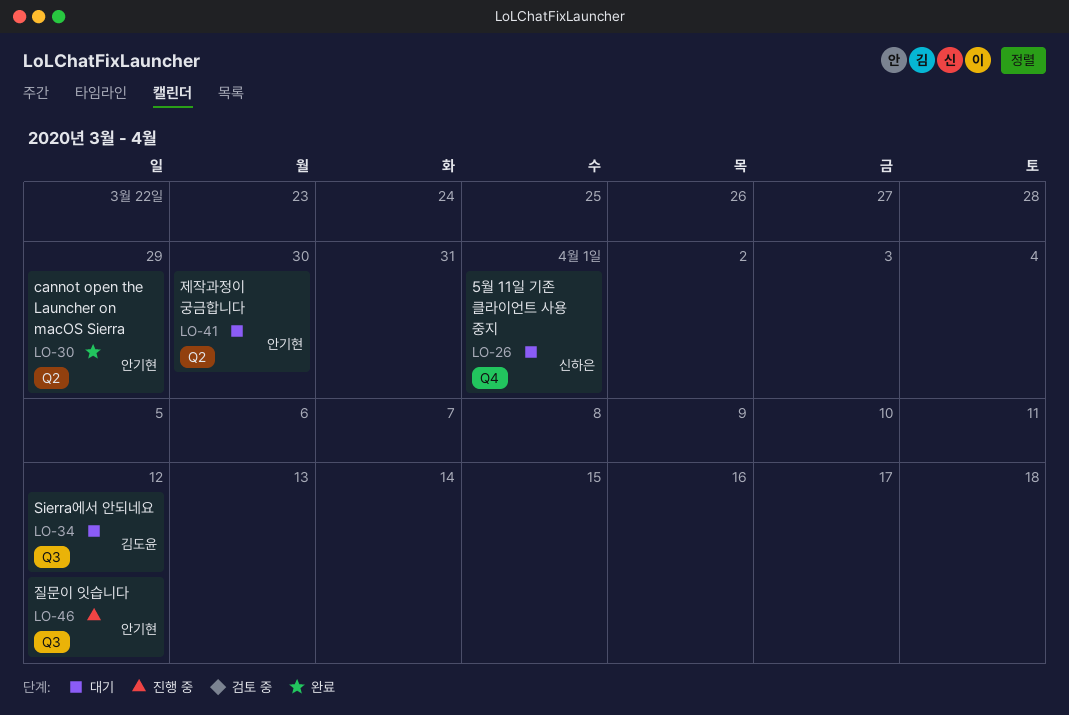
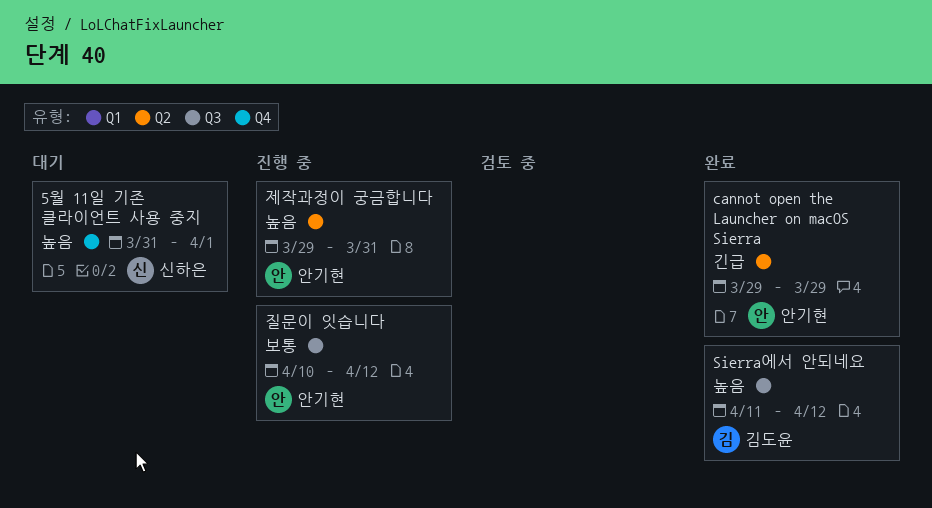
Sierra에서 안되네요, status: 대기 -> 완료
제작과정이 궁금합니다, status: 대기 -> 진행 중
제작과정이 궁금합니다, due: Mar 30 -> Mar 31

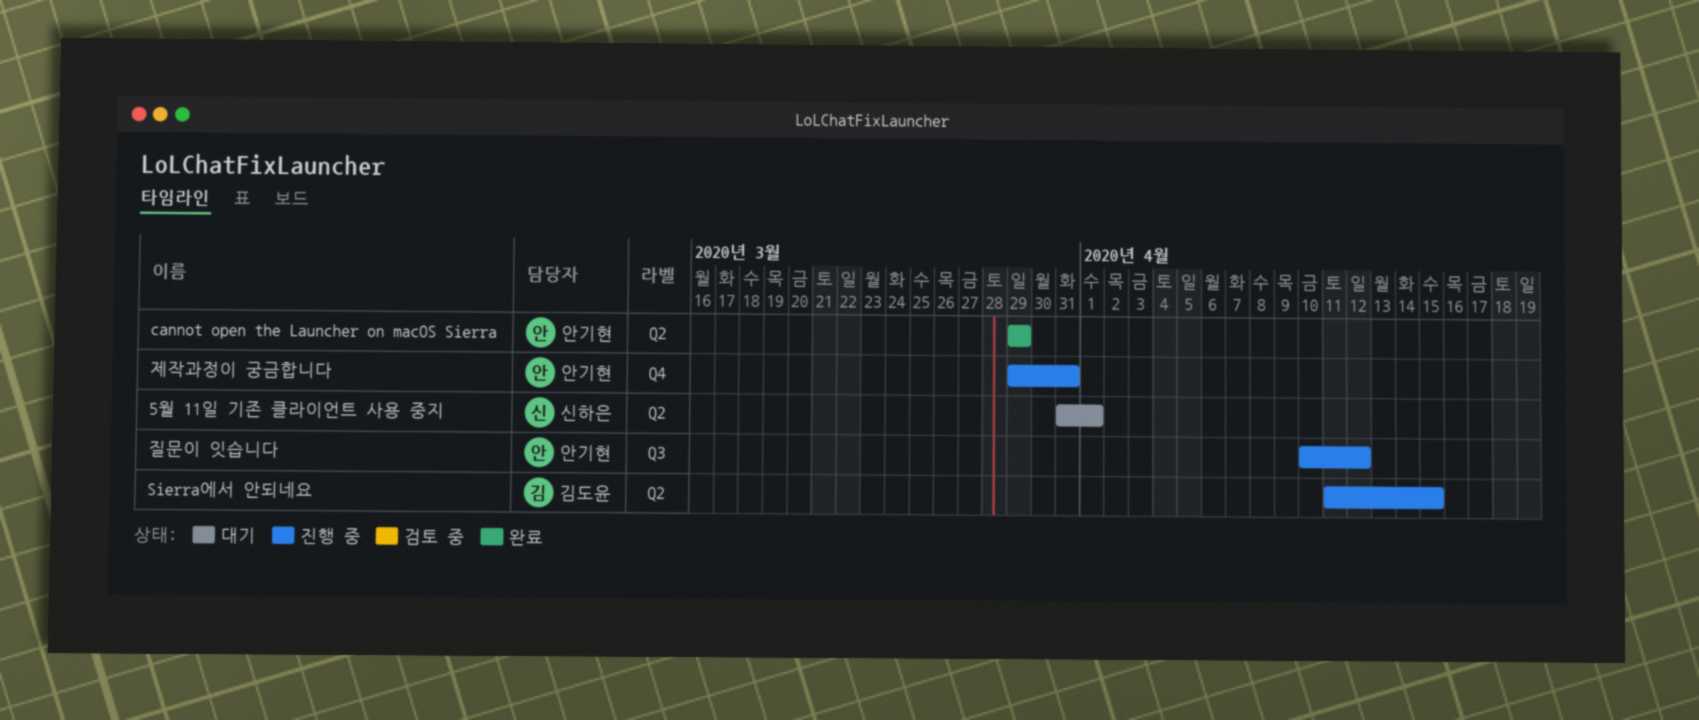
5월 11일 기존 클라이언트 사용 중지, label: Q4 -> Q2
Sierra에서 안되네요, status: 완료 -> 진행 중
Sierra에서 안되네요, label: Q3 -> Q2
Sierra에서 안되네요, due: Apr 12 -> Apr 15
제작과정이 궁금합니다, label: Q2 -> Q4

